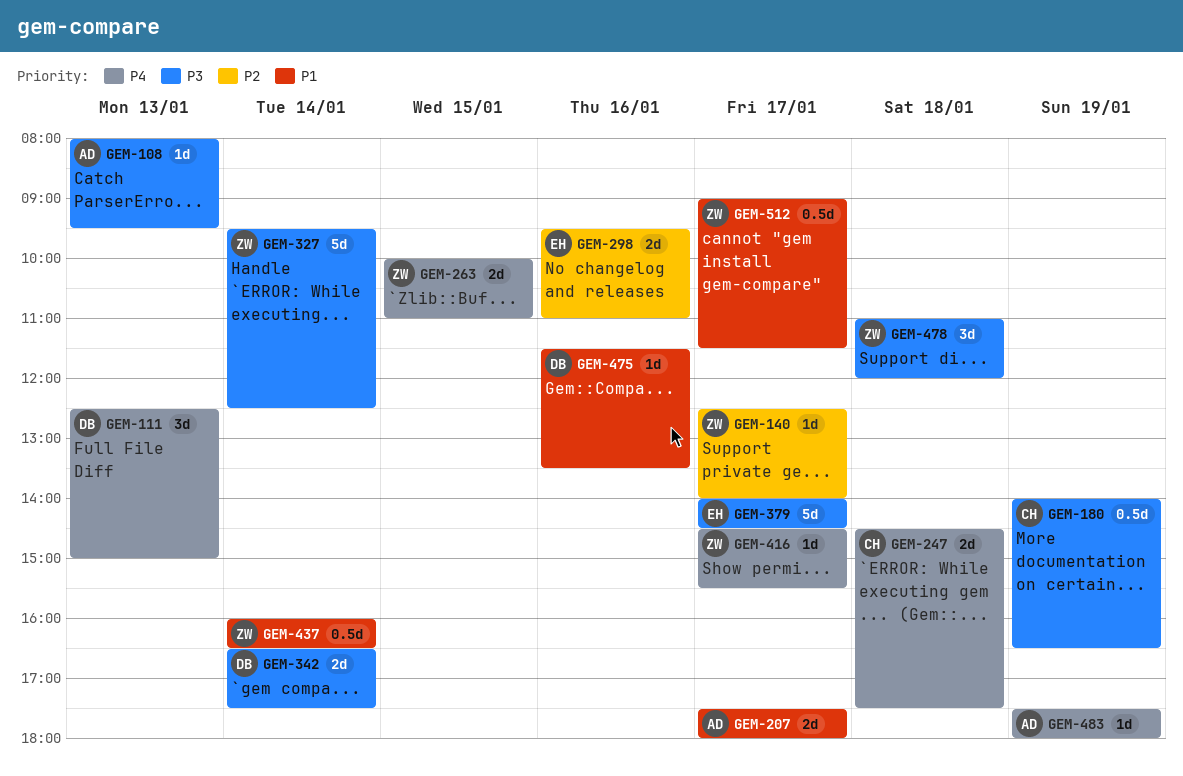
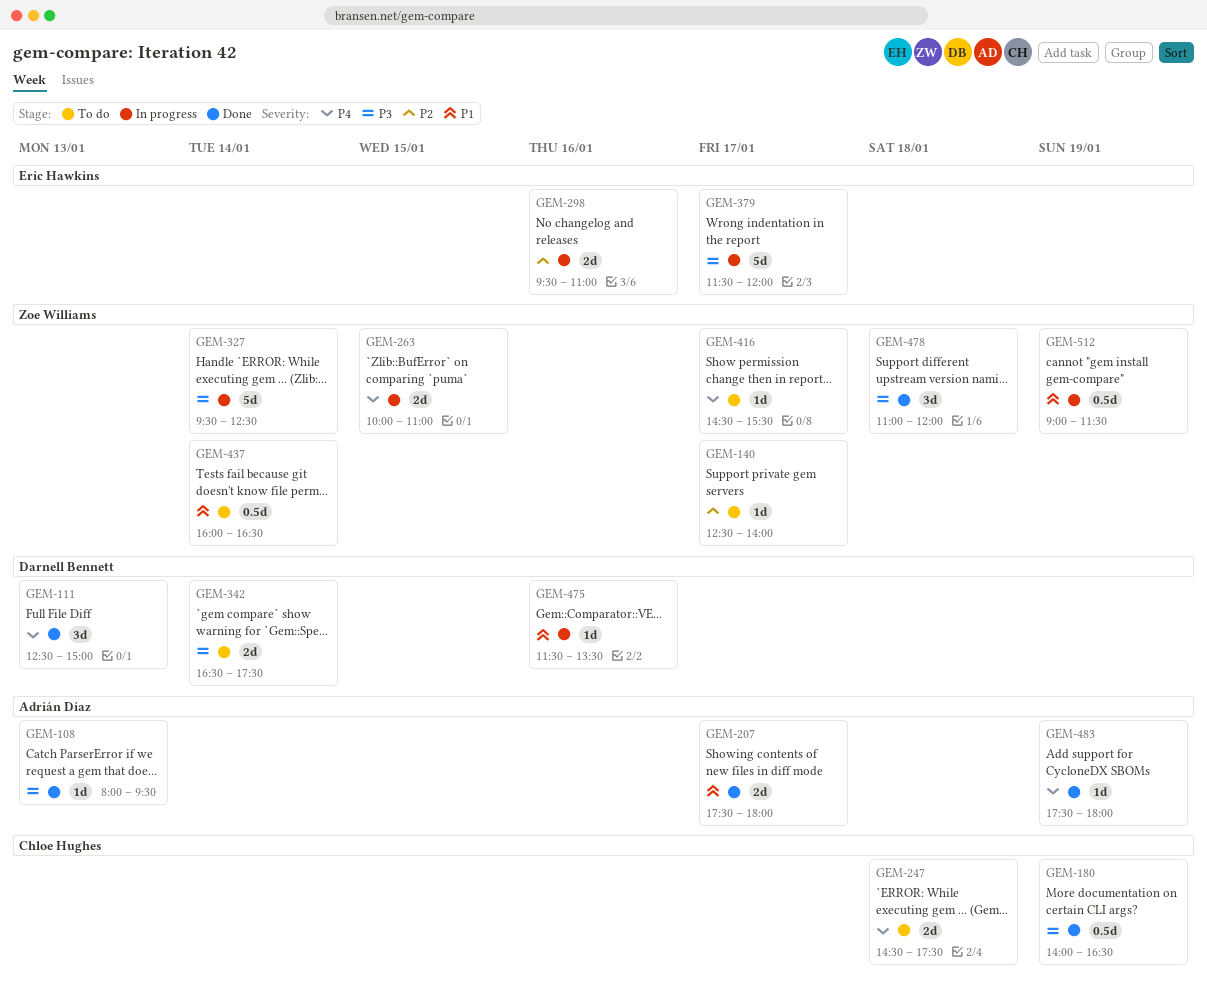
GEM-379, begins: 14:00 -> 11:30
GEM-379, ends: 14:30 -> 12:00
GEM-512, day: Jan 17 -> Jan 19

